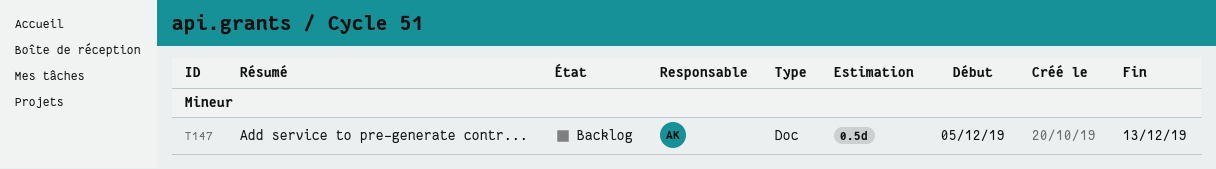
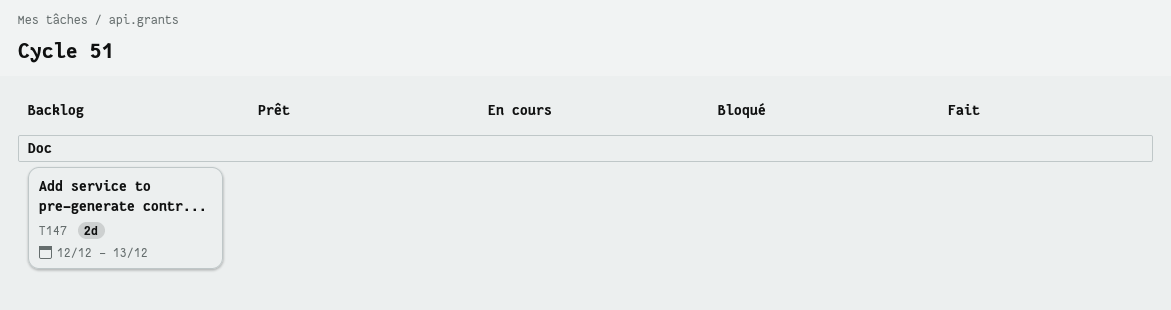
T147, estimate: 0.5d -> 2d
T147, start: Dec 5 -> Dec 12

